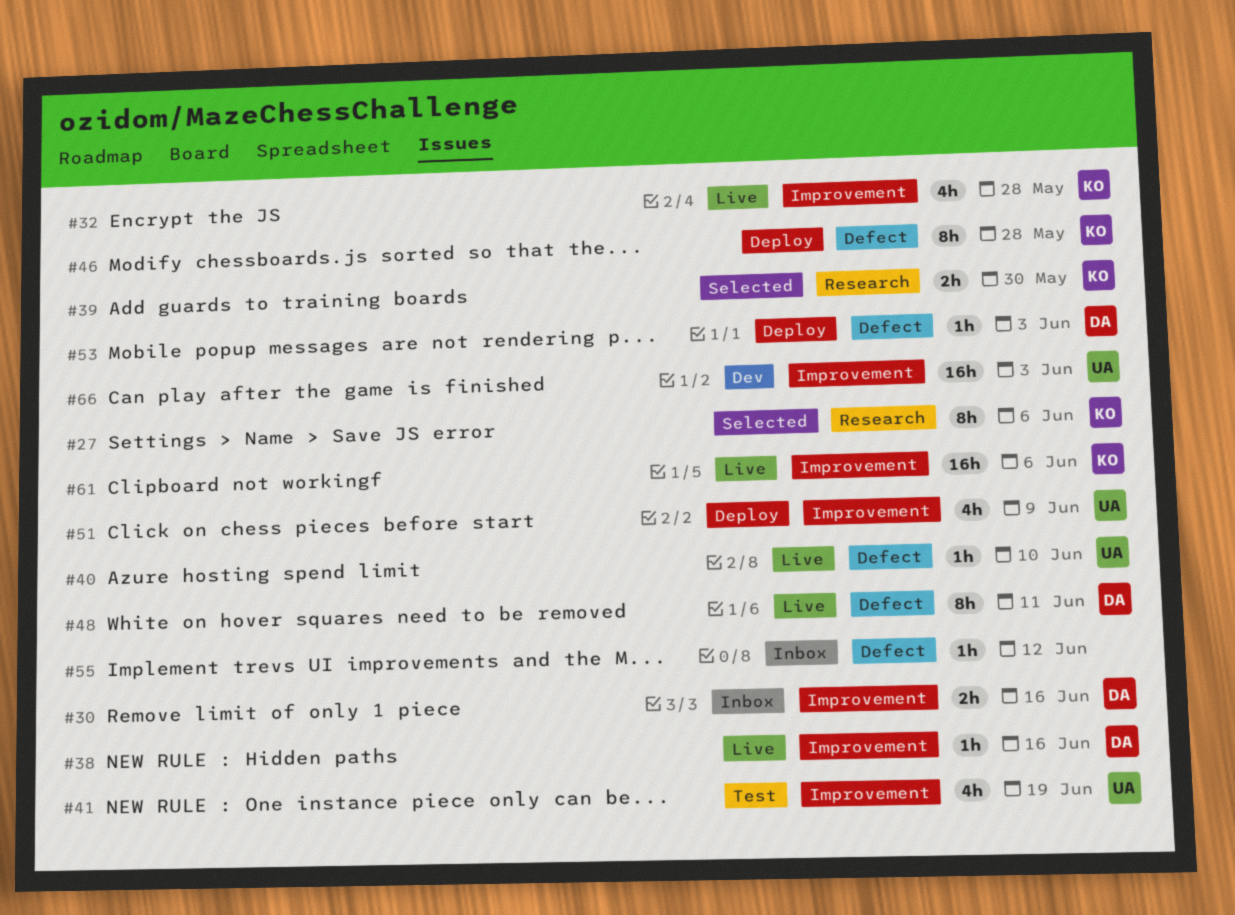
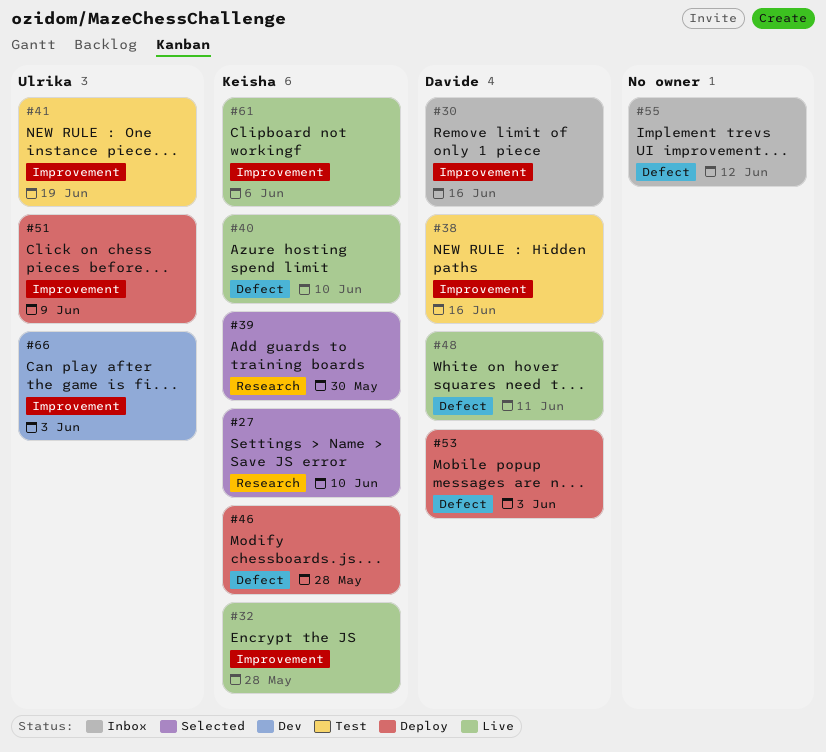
#27, due: Jun 6 -> Jun 10
#38, status: Live -> Test
#40, owner: Ulrika -> Keisha

